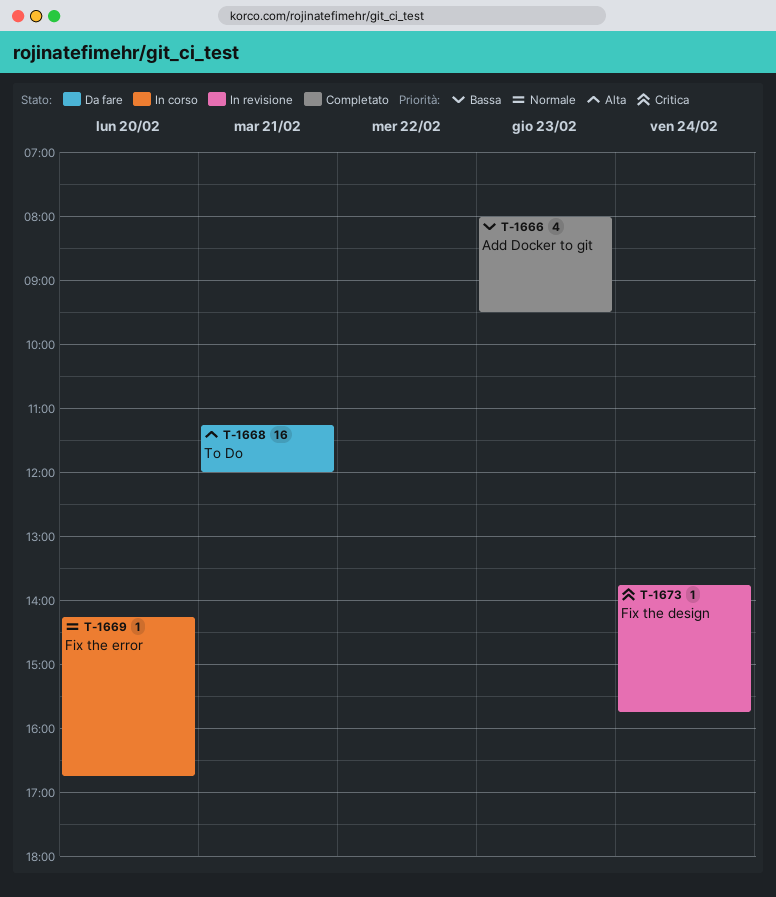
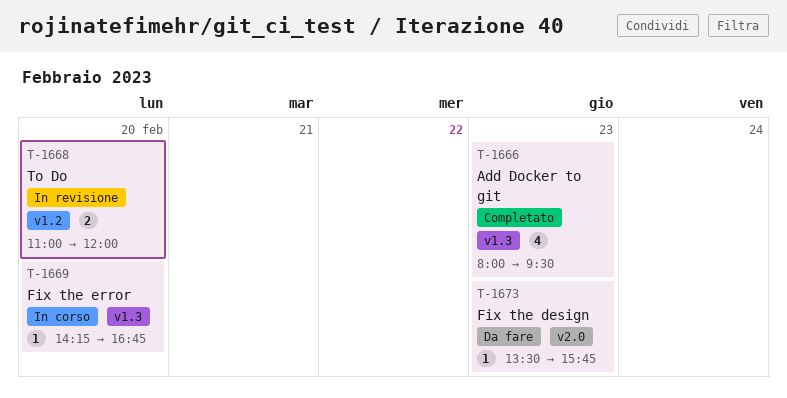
T-1668, status: Da fare -> In revisione
T-1668, estimate: 16 -> 2
T-1668, day: Feb 21 -> Feb 20
T-1668, begins: 11:15 -> 11:00
T-1673, status: In revisione -> Da fare
T-1673, day: Feb 24 -> Feb 23
T-1673, begins: 13:45 -> 13:30

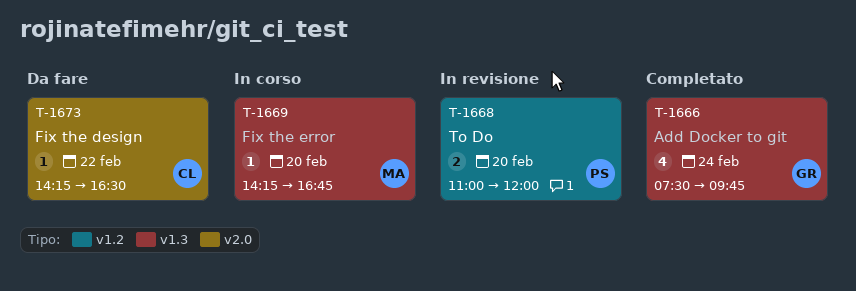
T-1666, day: Feb 23 -> Feb 24
T-1666, begins: 08:00 -> 07:30
T-1666, ends: 09:30 -> 09:45
T-1673, day: Feb 23 -> Feb 22
T-1673, begins: 13:30 -> 14:15
T-1673, ends: 15:45 -> 16:30

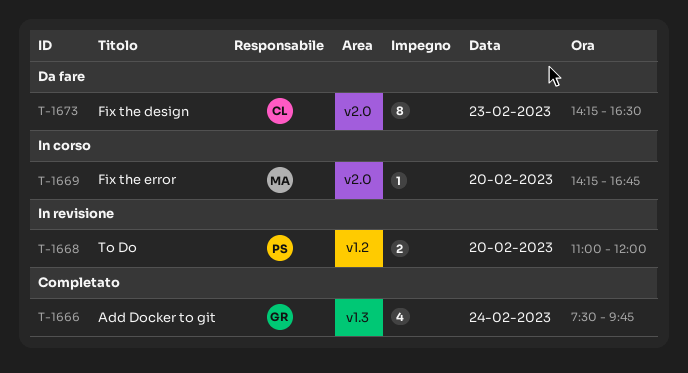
T-1669, label: v1.3 -> v2.0
T-1673, estimate: 1 -> 8
T-1673, day: Feb 22 -> Feb 23

